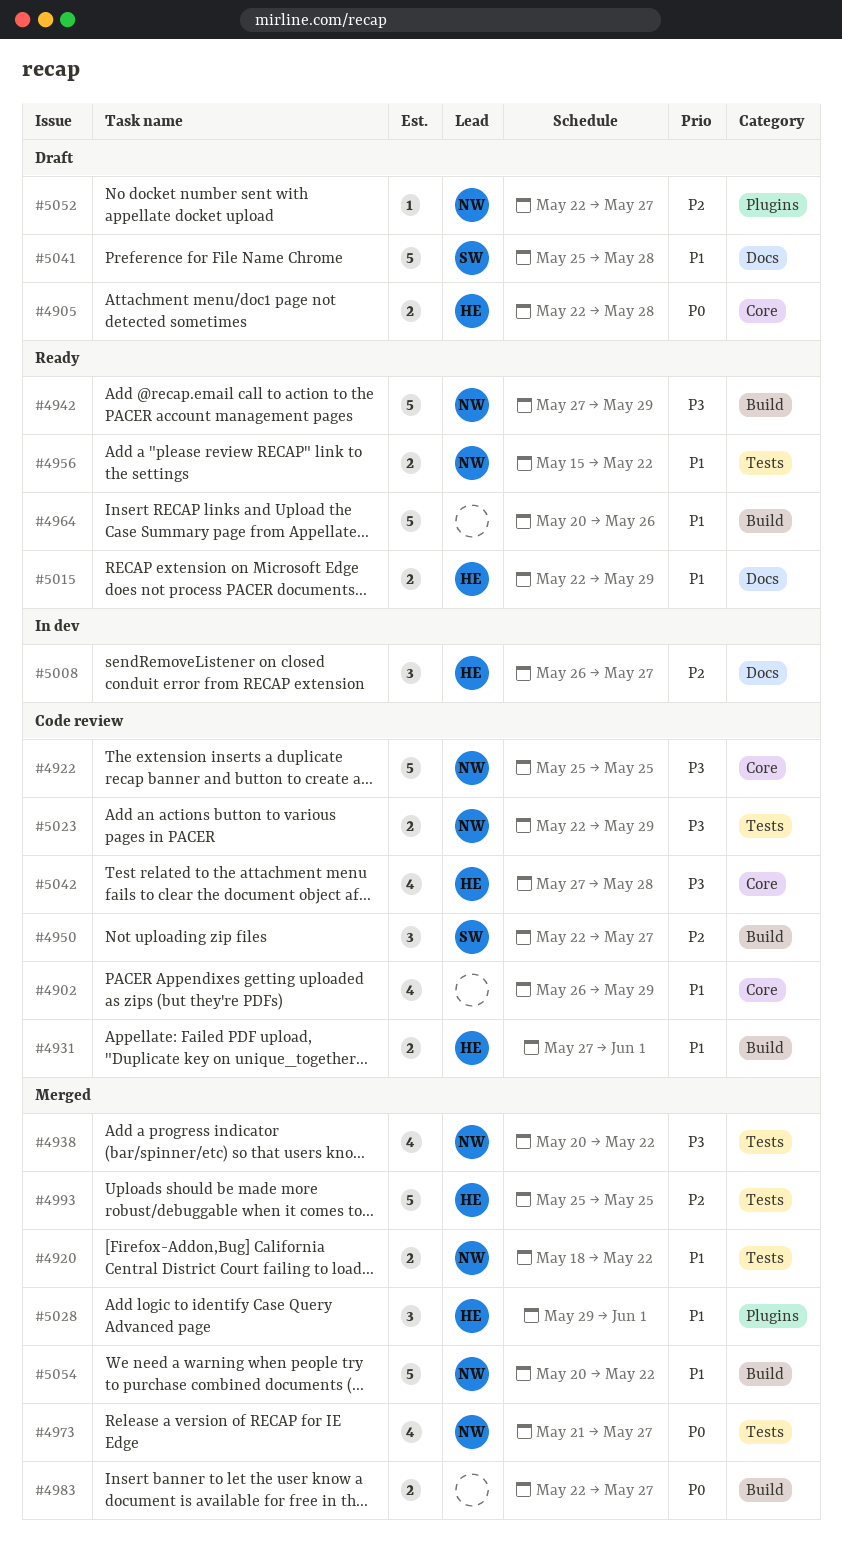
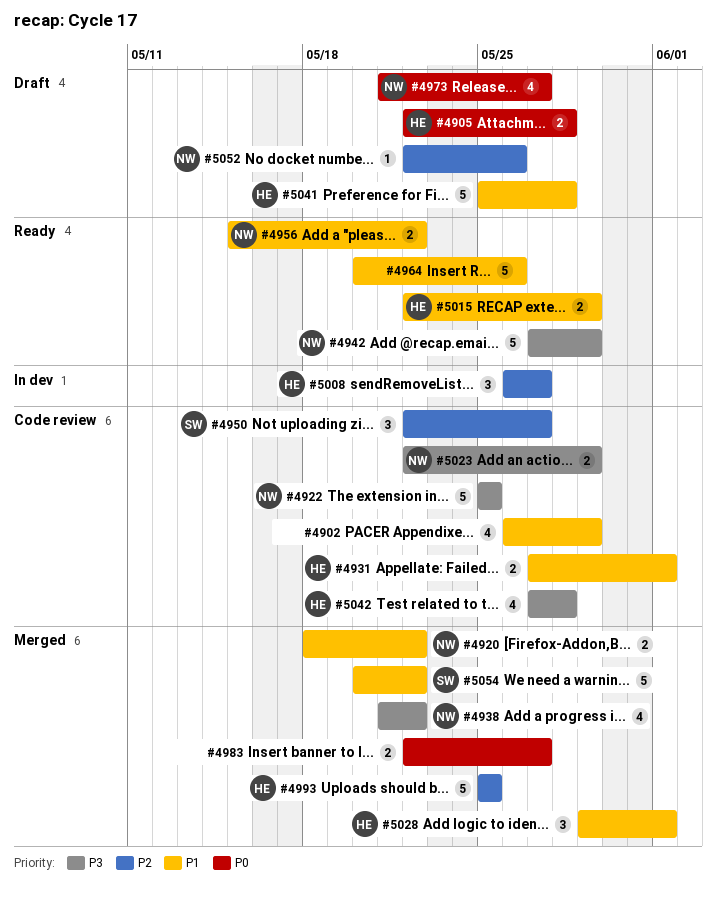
#4938, start: May 20 -> May 21
#4973, status: Merged -> Draft
#5041, owner: SW -> HE
#5052, due: May 27 -> May 26
#5054, owner: NW -> SW

